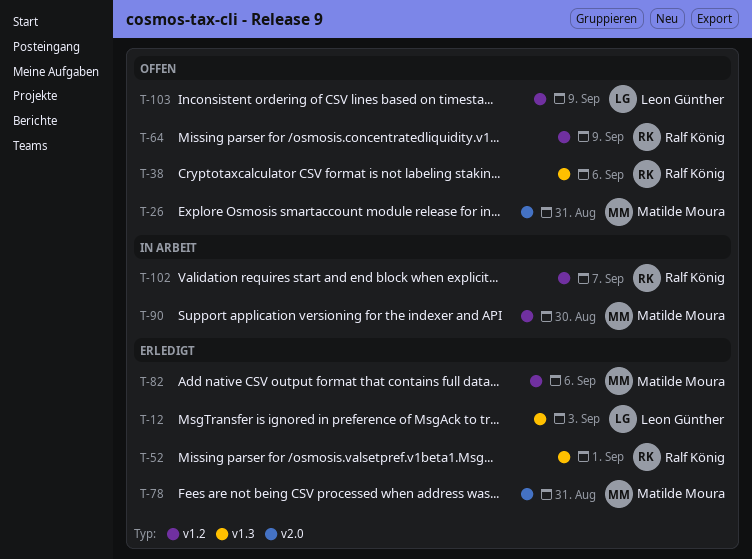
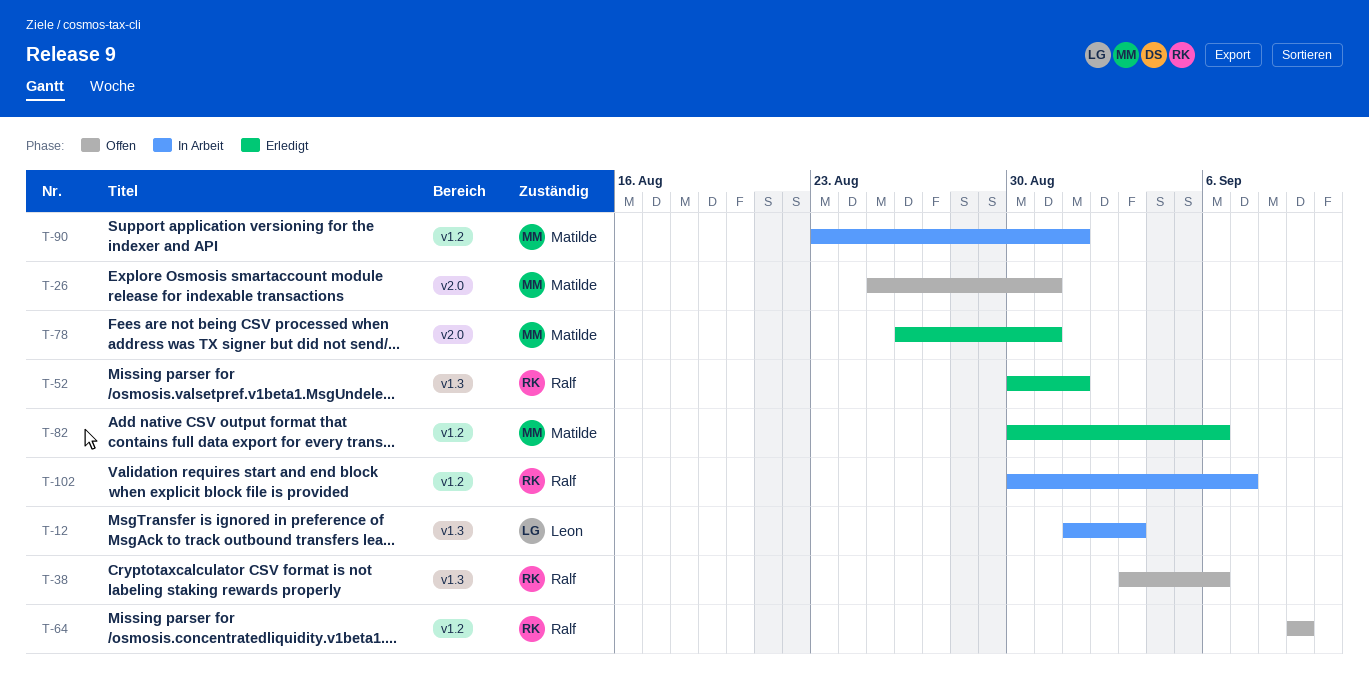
T-12, status: Erledigt -> In Arbeit
T-90, due: Aug 30 -> Sep 1
T-103: present -> none

